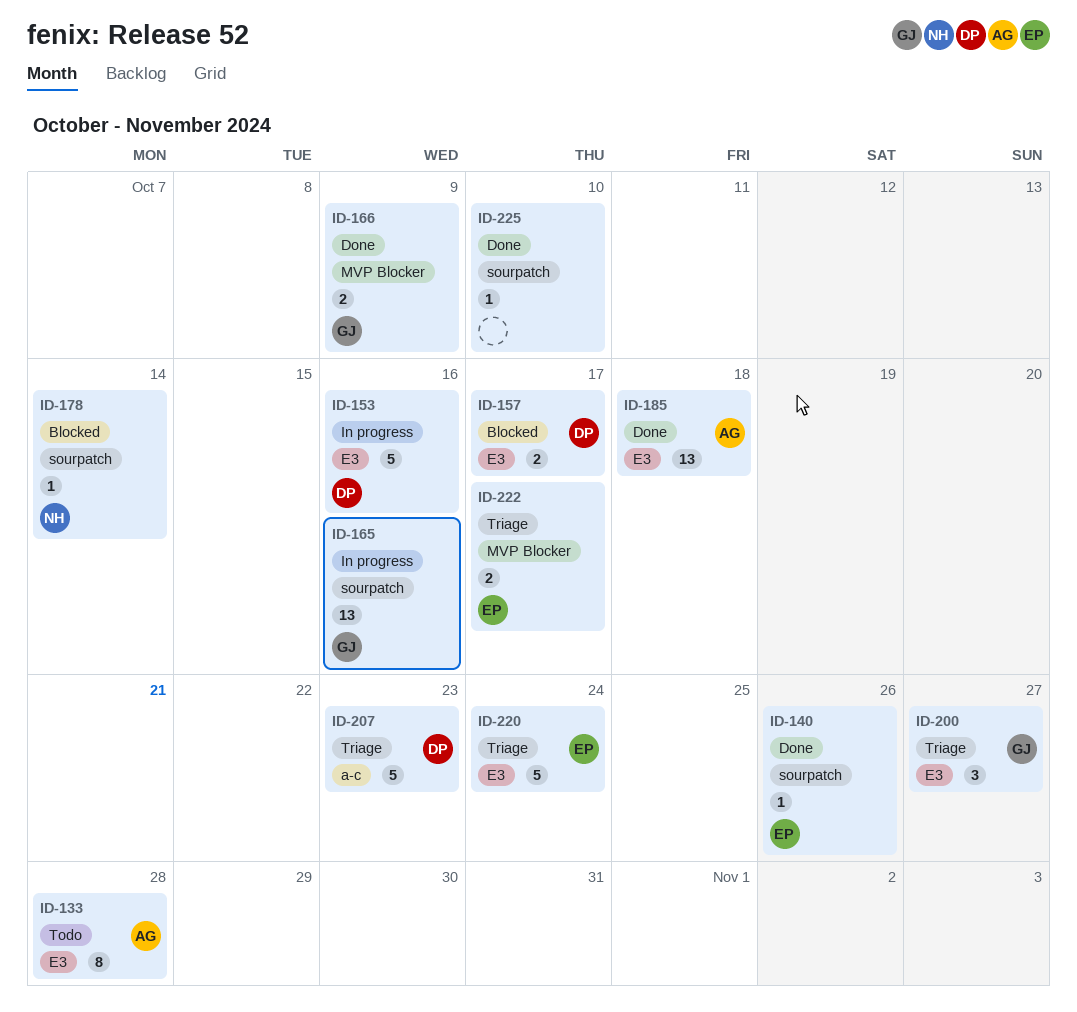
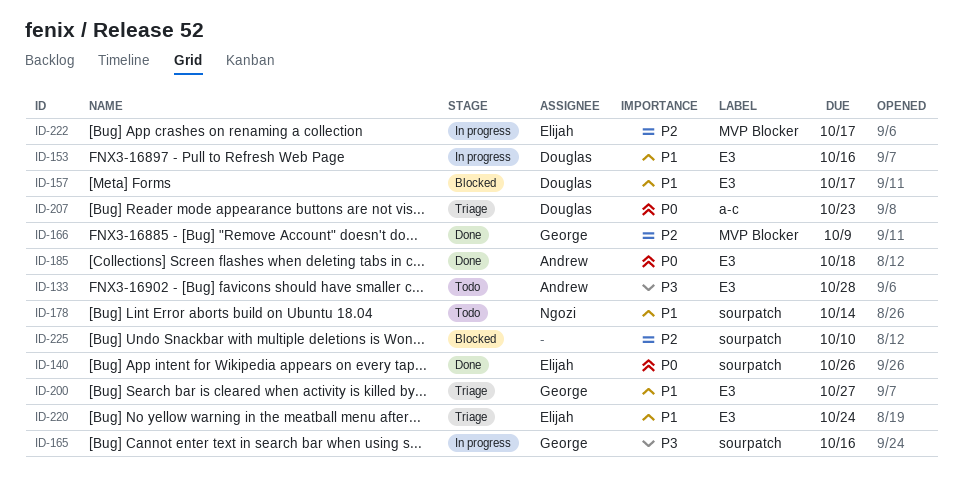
ID-178, status: Blocked -> Todo
ID-222, status: Triage -> In progress
ID-225, status: Done -> Blocked

